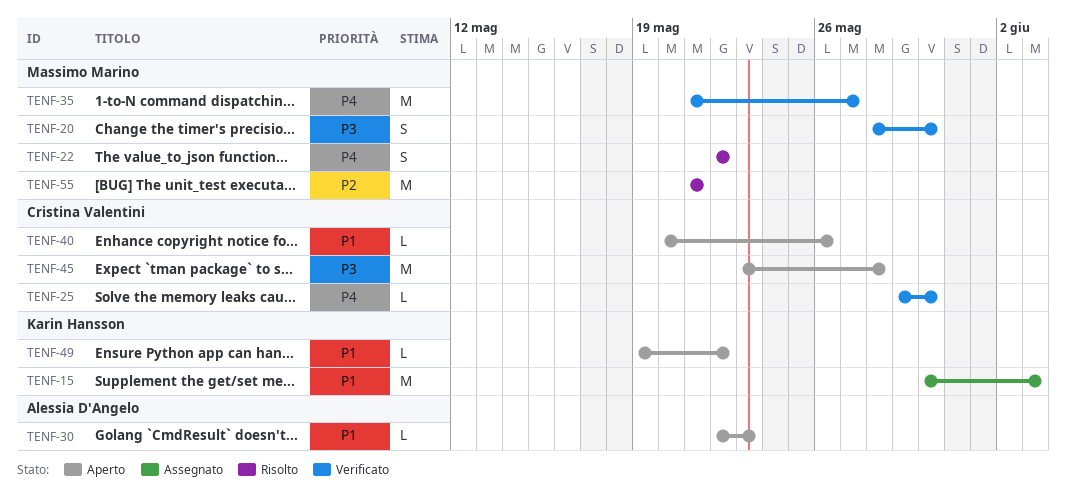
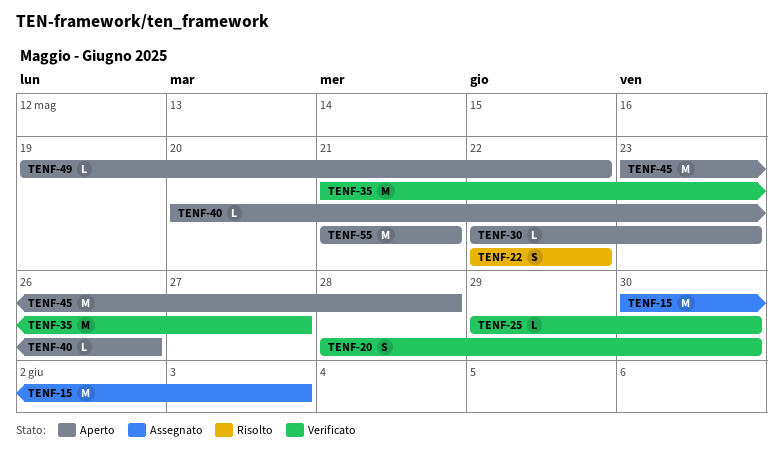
TENF-55, status: Risolto -> Aperto

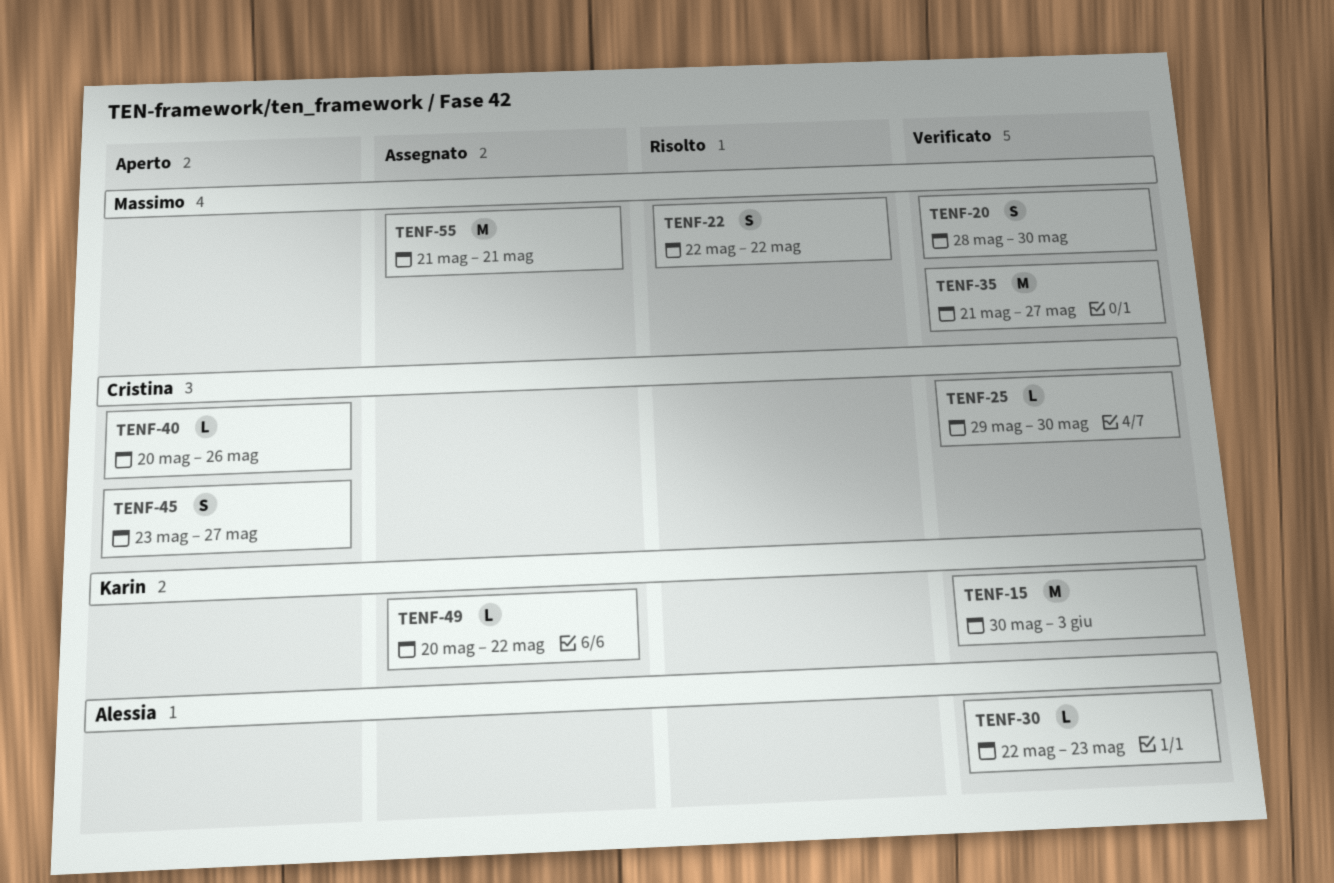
TENF-15, status: Assegnato -> Verificato
TENF-30, status: Aperto -> Verificato
TENF-45, estimate: M -> S
TENF-45, due: May 28 -> May 27
TENF-49, status: Aperto -> Assegnato
TENF-49, start: May 19 -> May 20
TENF-55, status: Aperto -> Assegnato

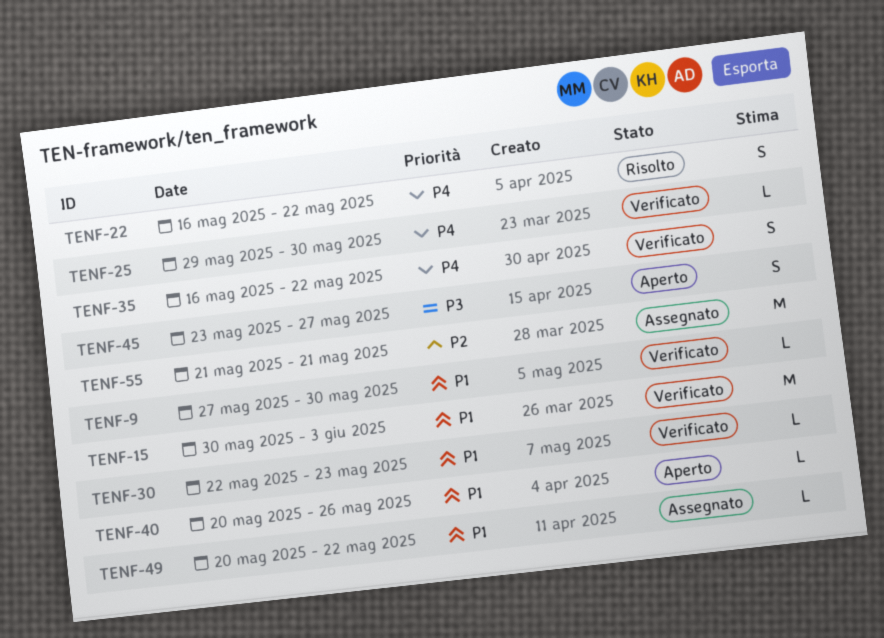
TENF-9: none -> present
TENF-20: present -> none
TENF-22, start: May 22 -> May 16
TENF-35, estimate: M -> S
TENF-35, start: May 21 -> May 16
TENF-35, due: May 27 -> May 22

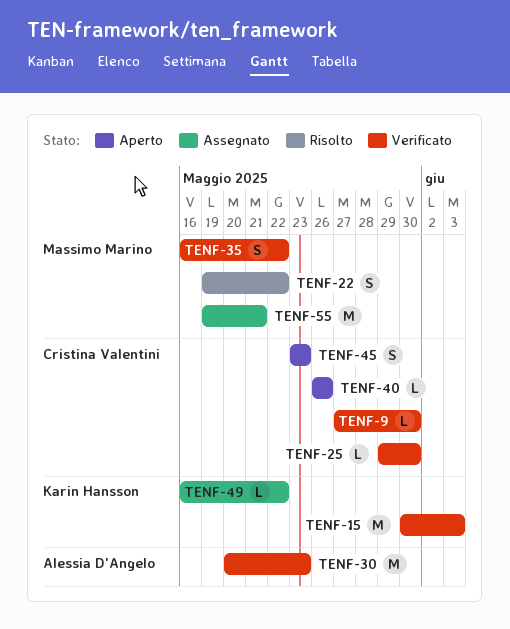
TENF-22, start: May 16 -> May 19
TENF-30, estimate: L -> M
TENF-30, start: May 22 -> May 20
TENF-40, start: May 20 -> May 26
TENF-45, due: May 27 -> May 23
TENF-49, start: May 20 -> May 16
TENF-55, start: May 21 -> May 19

